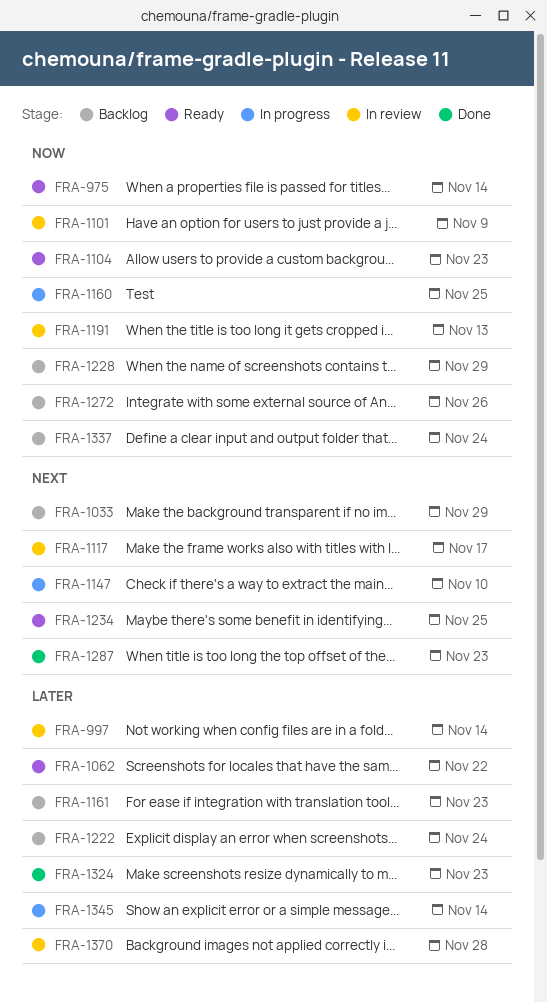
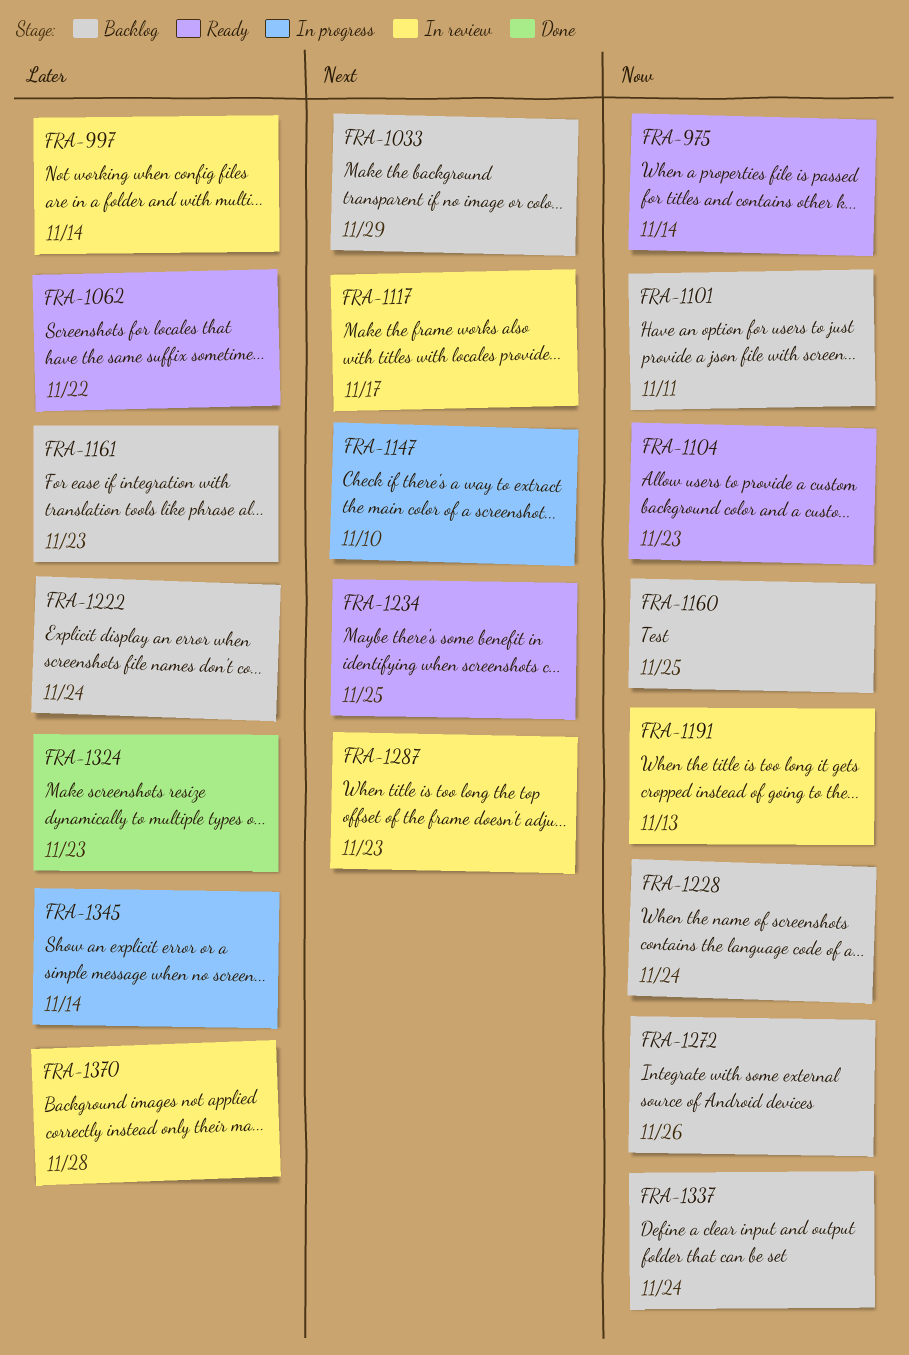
FRA-1101, status: In review -> Backlog
FRA-1101, due: Nov 9 -> Nov 11
FRA-1160, status: In progress -> Backlog
FRA-1228, due: Nov 29 -> Nov 24
FRA-1287, status: Done -> In review

